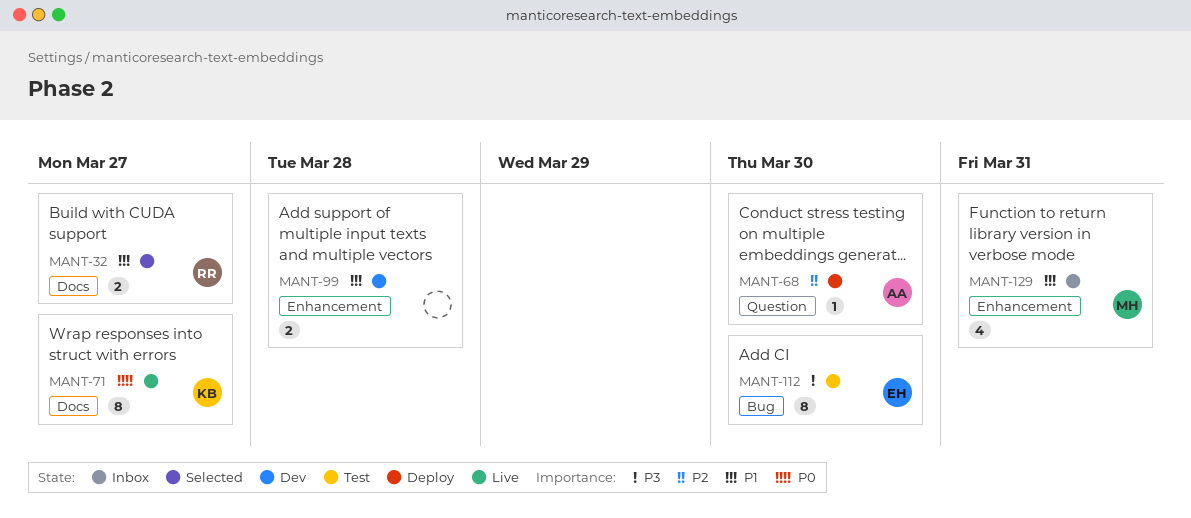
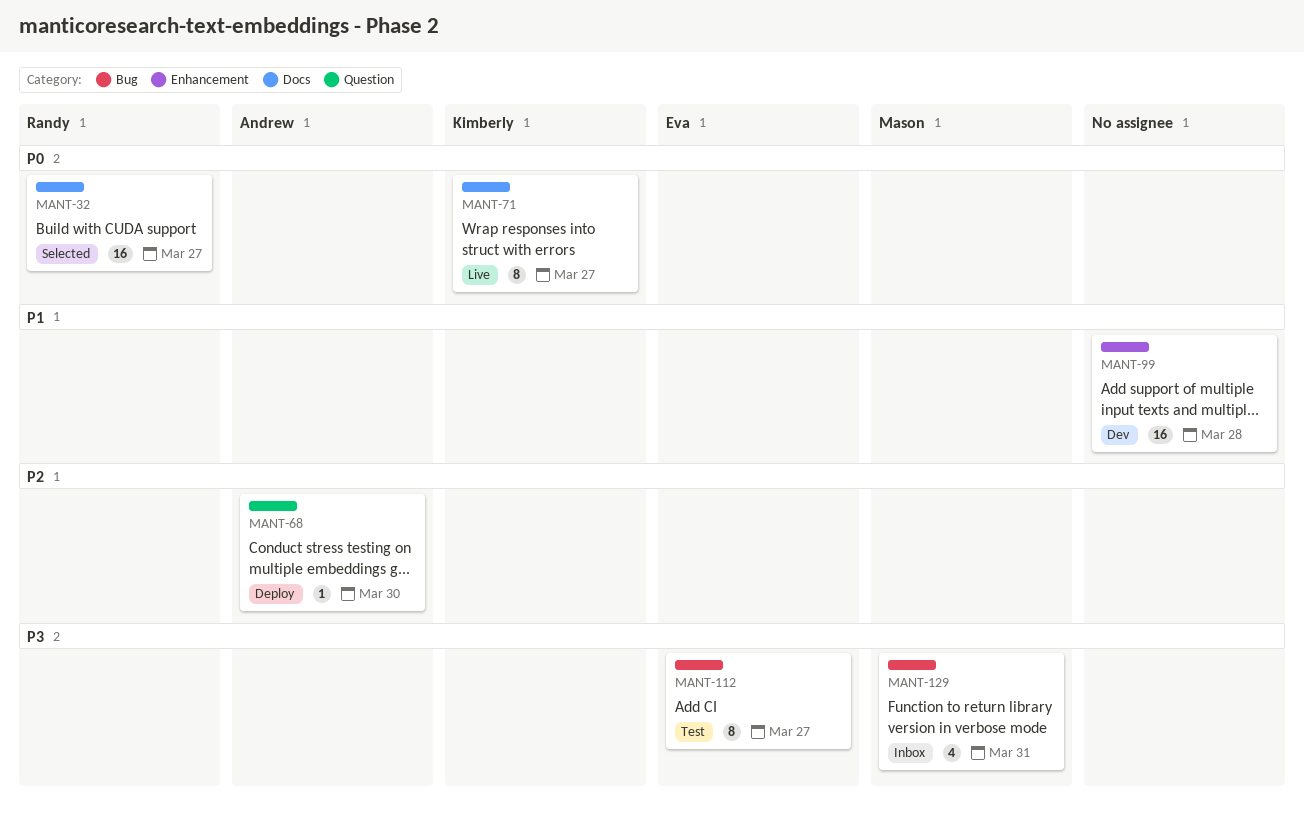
MANT-32, priority: P1 -> P0
MANT-32, estimate: 2 -> 16
MANT-99, estimate: 2 -> 16
MANT-112, due: Mar 30 -> Mar 27
MANT-129, priority: P1 -> P3
MANT-129, label: Enhancement -> Bug

